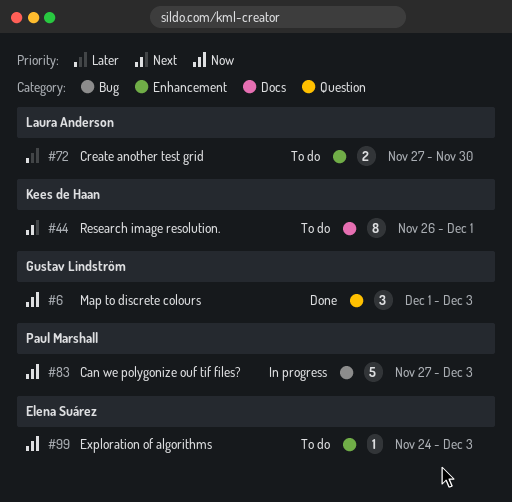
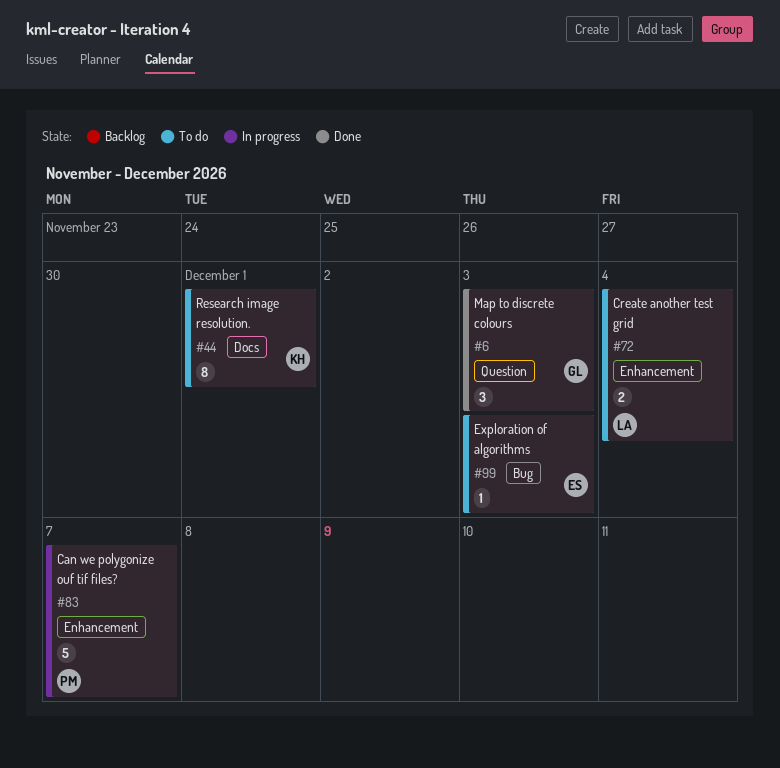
#72, due: Nov 30 -> Dec 4
#83, label: Bug -> Enhancement
#83, due: Dec 3 -> Dec 7
#99, label: Enhancement -> Bug

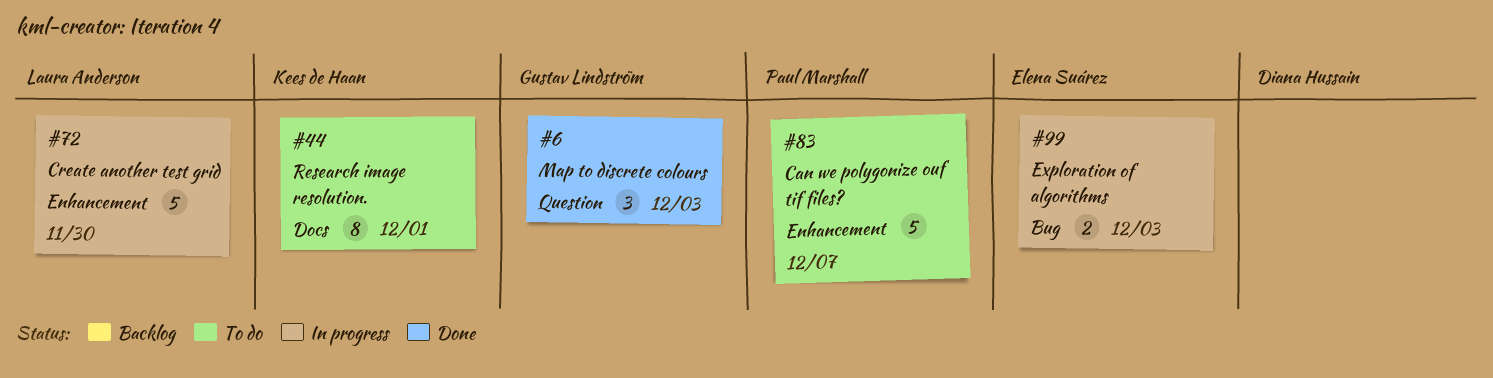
#72, status: To do -> In progress
#72, estimate: 2 -> 5
#72, due: Dec 4 -> Nov 30
#83, status: In progress -> To do
#99, status: To do -> In progress
#99, estimate: 1 -> 2

